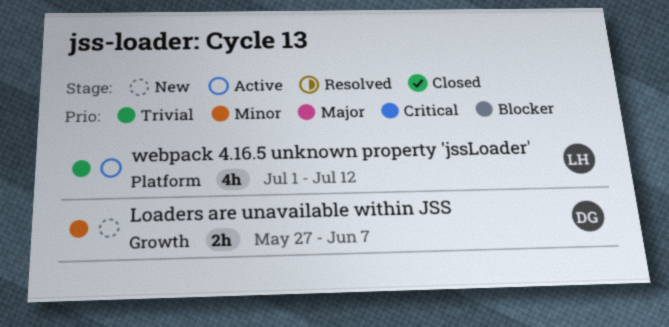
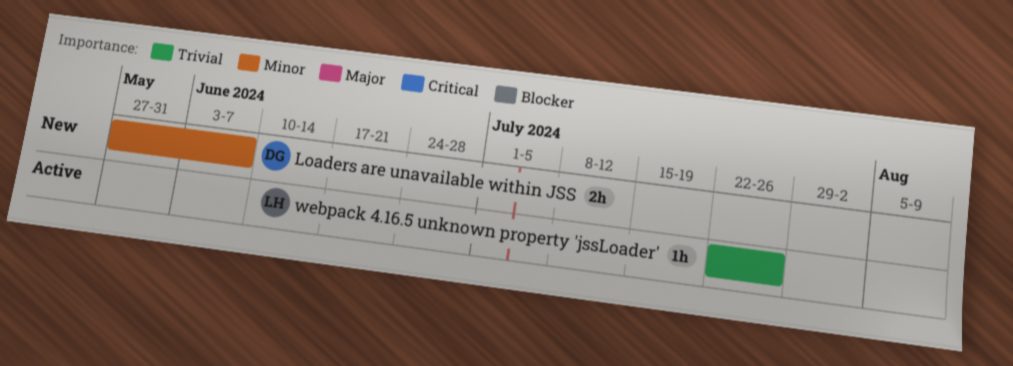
webpack 4.16.5 unknown property 'jssLoader', estimate: 4h -> 1h
webpack 4.16.5 unknown property 'jssLoader', start: Jul 1 -> Jul 22
webpack 4.16.5 unknown property 'jssLoader', due: Jul 12 -> Jul 26

